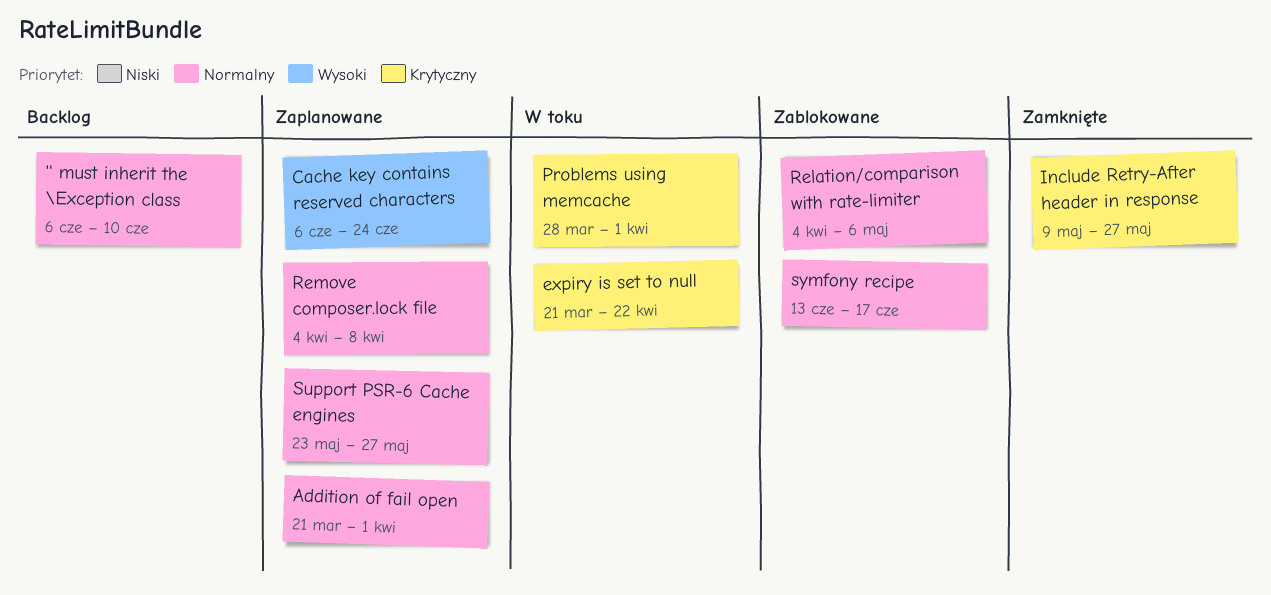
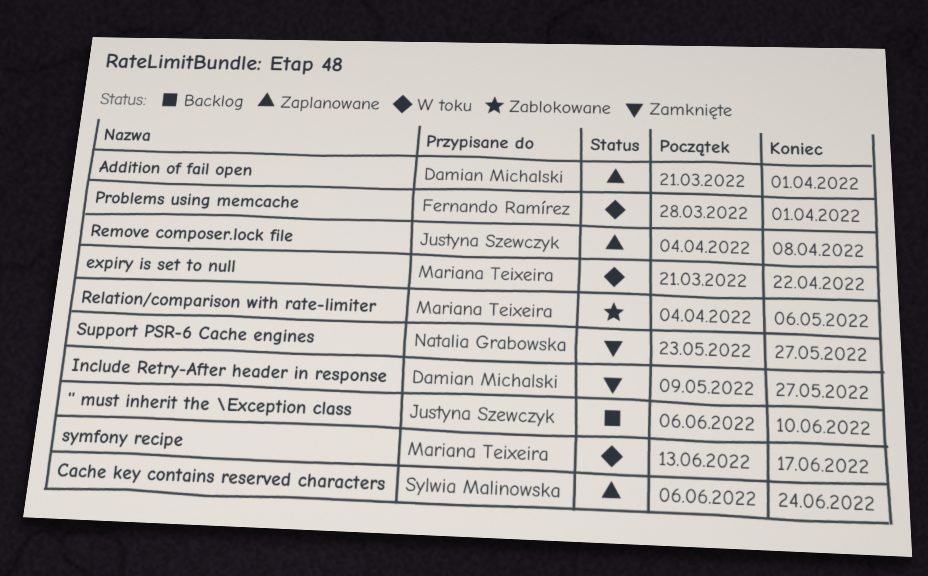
Support PSR-6 Cache engines, status: Zaplanowane -> Zamknięte
symfony recipe, status: Zablokowane -> W toku

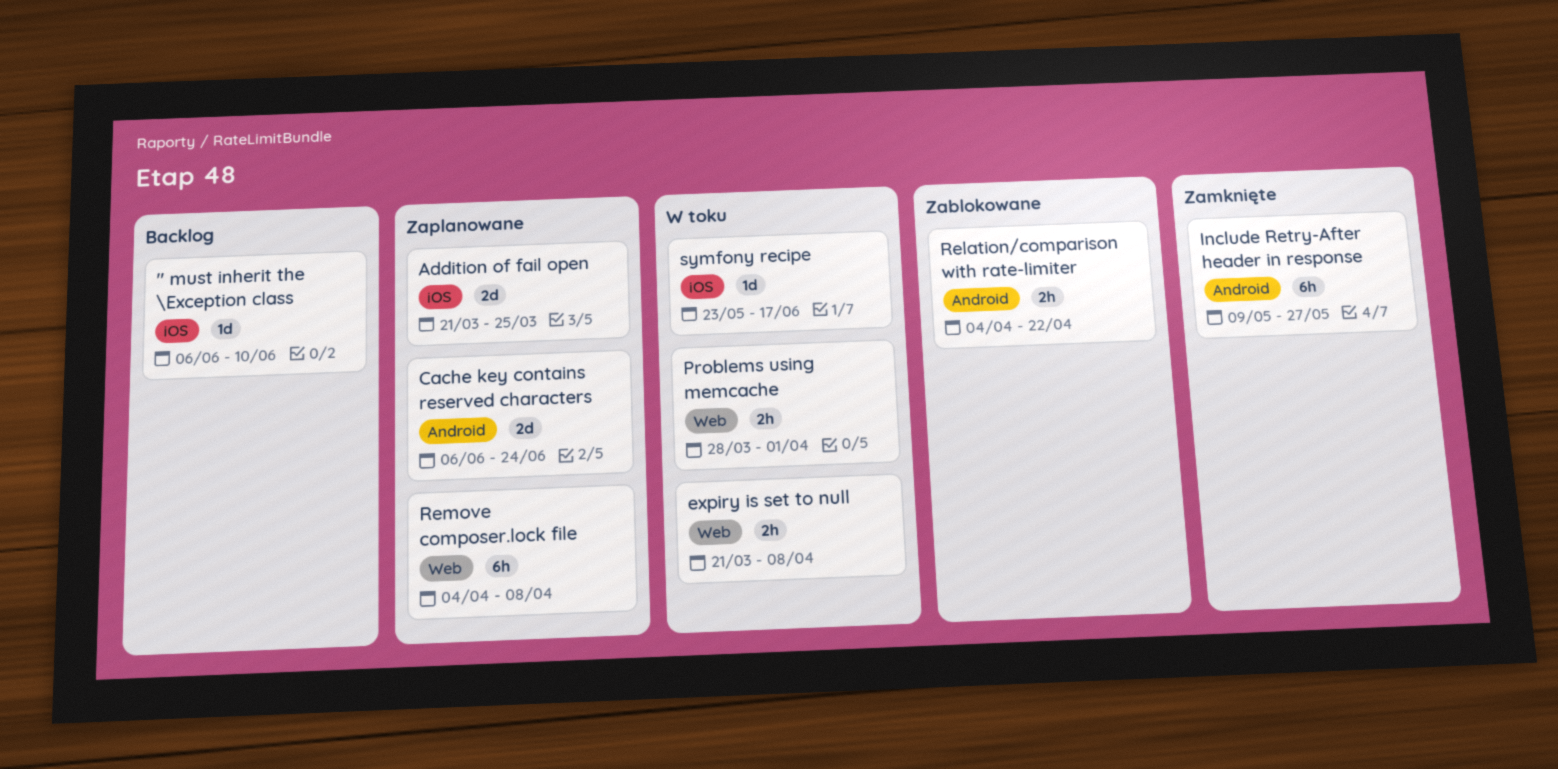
Addition of fail open, due: Apr 1 -> Mar 25
expiry is set to null, due: Apr 22 -> Apr 8
Relation/comparison with rate-limiter, due: May 6 -> Apr 22
Support PSR-6 Cache engines: present -> none
symfony recipe, start: Jun 13 -> May 23

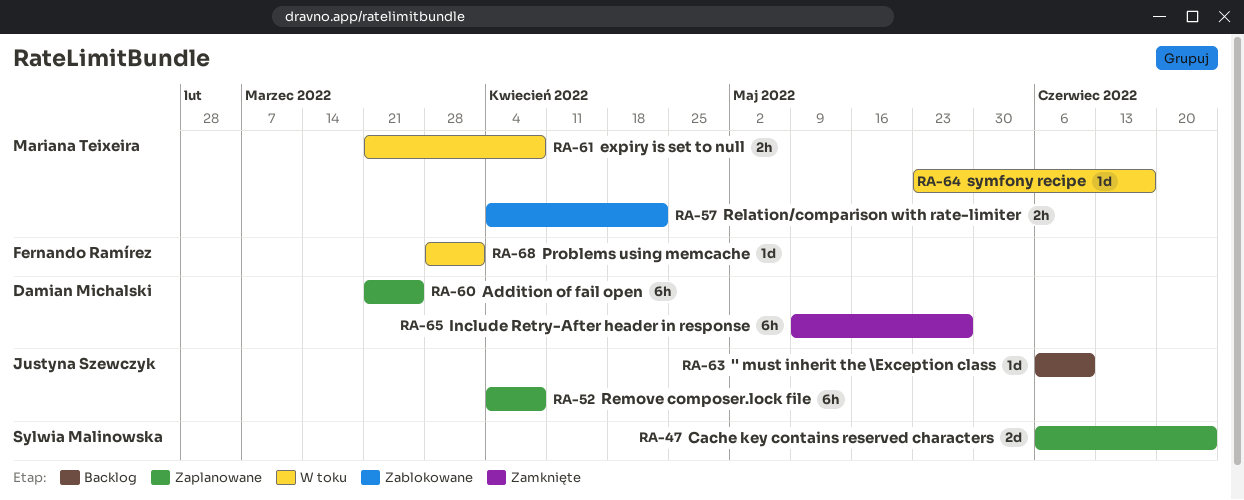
Addition of fail open, estimate: 2d -> 6h
Problems using memcache, estimate: 2h -> 1d

